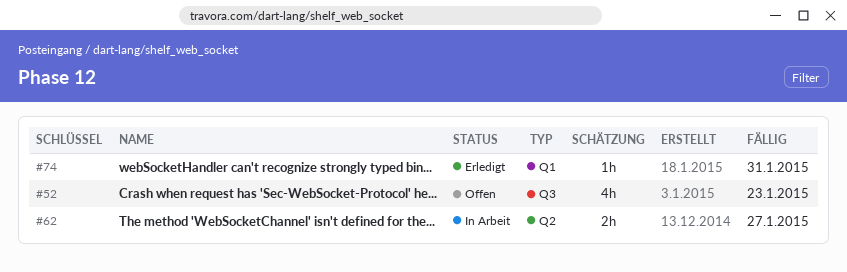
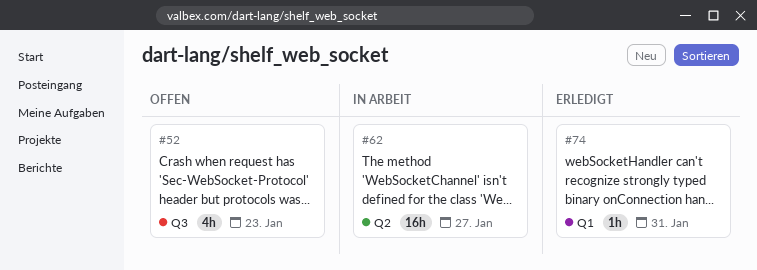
#62, estimate: 2h -> 16h

